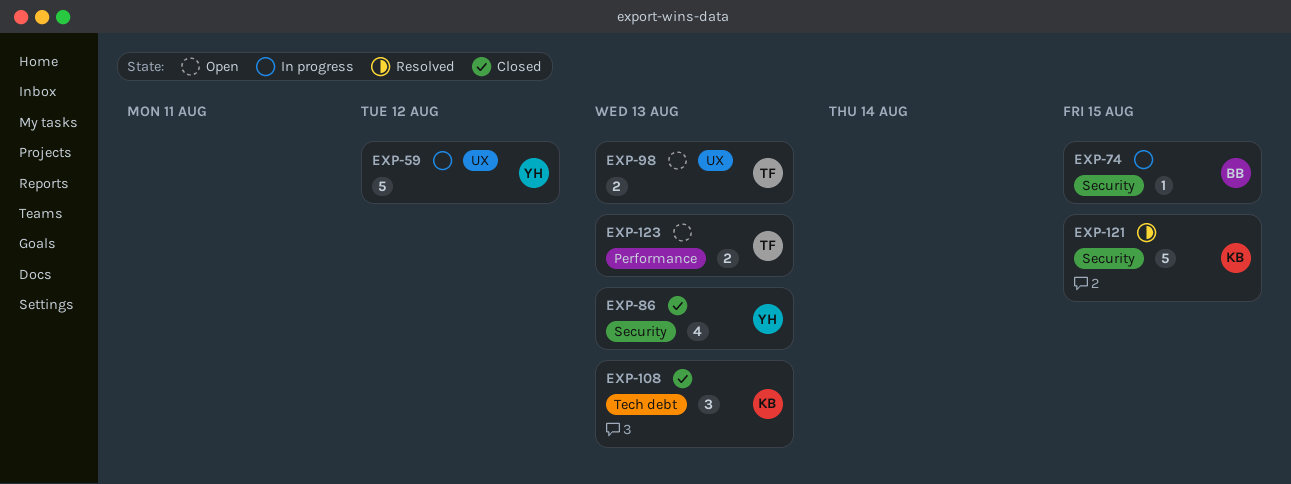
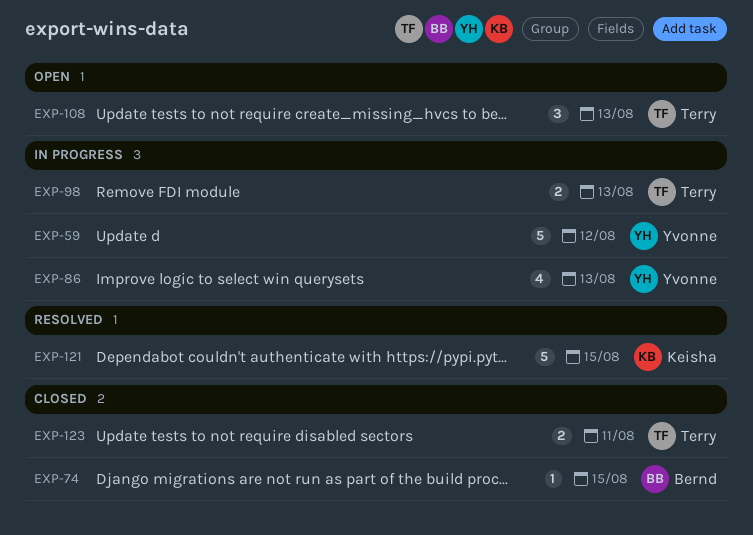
EXP-74, status: In progress -> Closed
EXP-86, status: Closed -> In progress
EXP-98, status: Open -> In progress
EXP-108, status: Closed -> Open
EXP-108, owner: Keisha -> Terry
EXP-123, status: Open -> Closed
EXP-123, due: Aug 13 -> Aug 11

